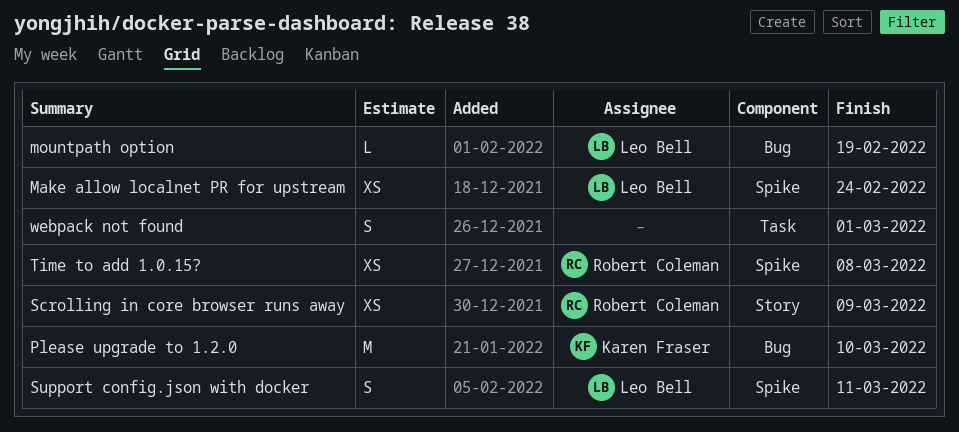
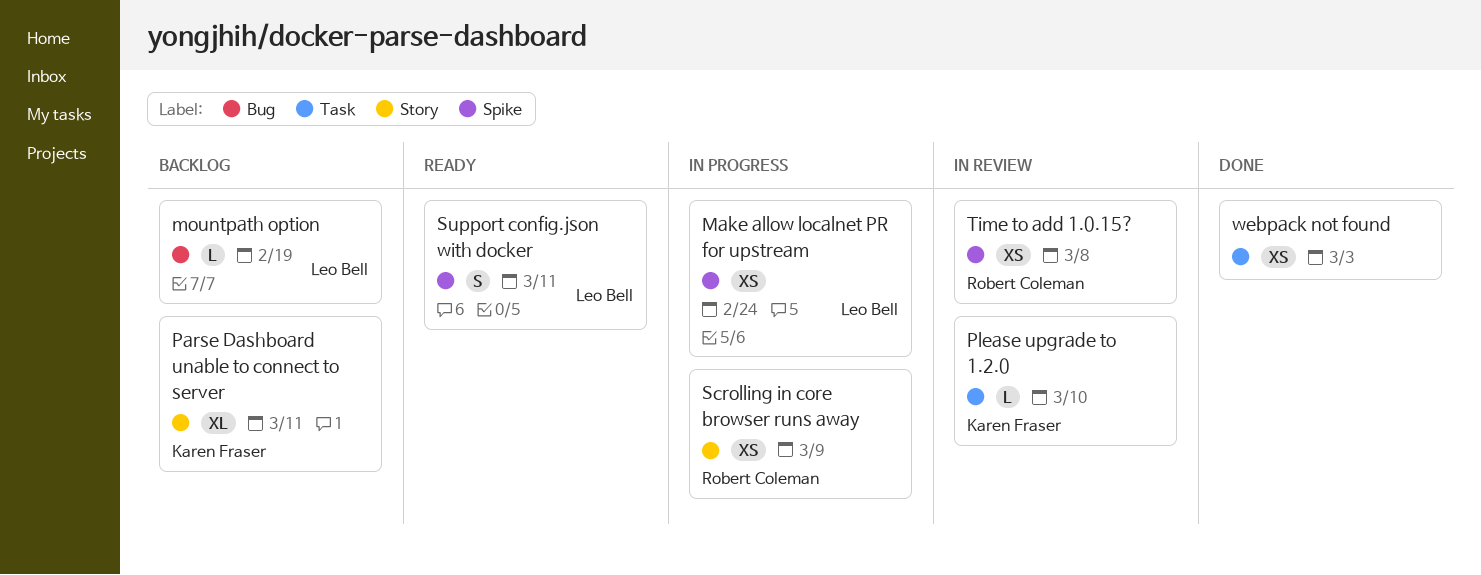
Parse Dashboard unable to connect to server: none -> present
Please upgrade to 1.2.0, label: Bug -> Task
Please upgrade to 1.2.0, estimate: M -> L
webpack not found, estimate: S -> XS
webpack not found, due: Mar 1 -> Mar 3

